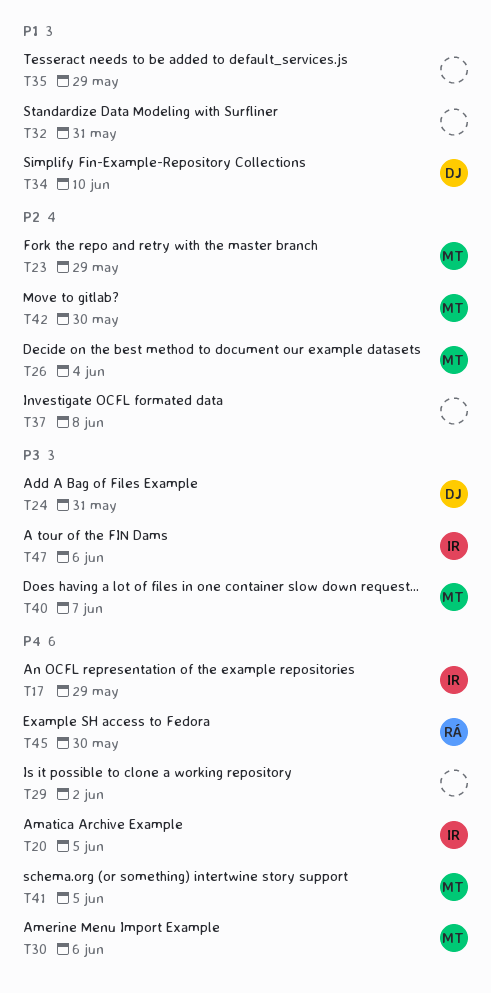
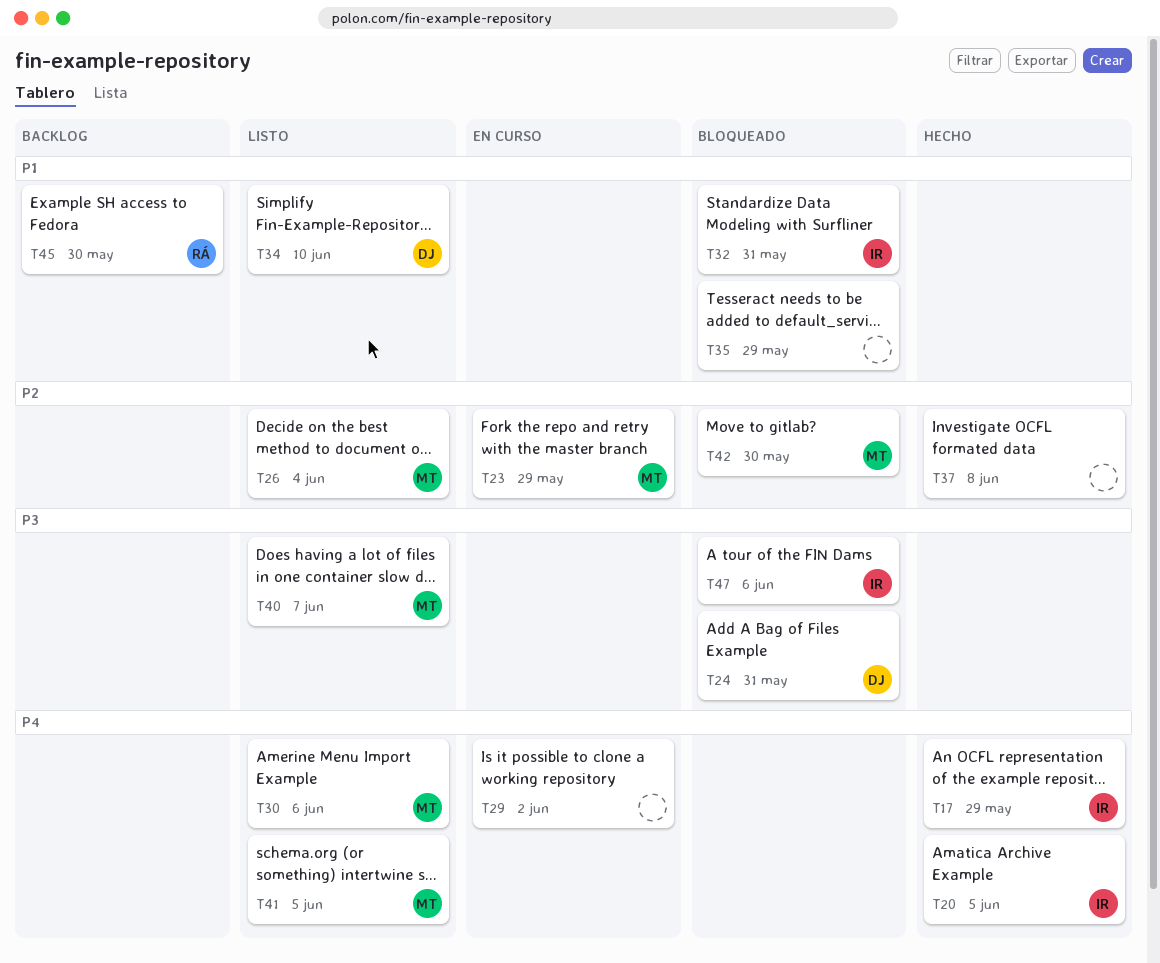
T32, owner: none -> IR
T45, priority: P4 -> P1

